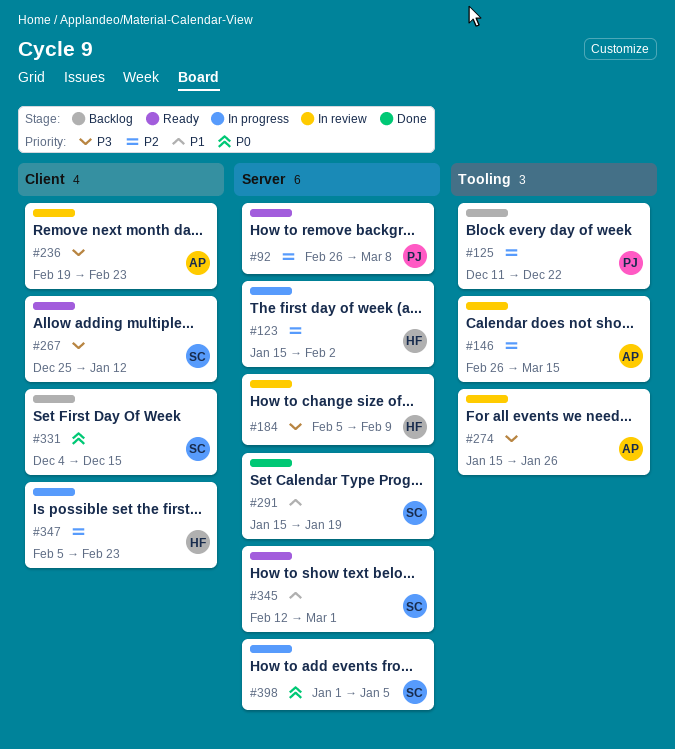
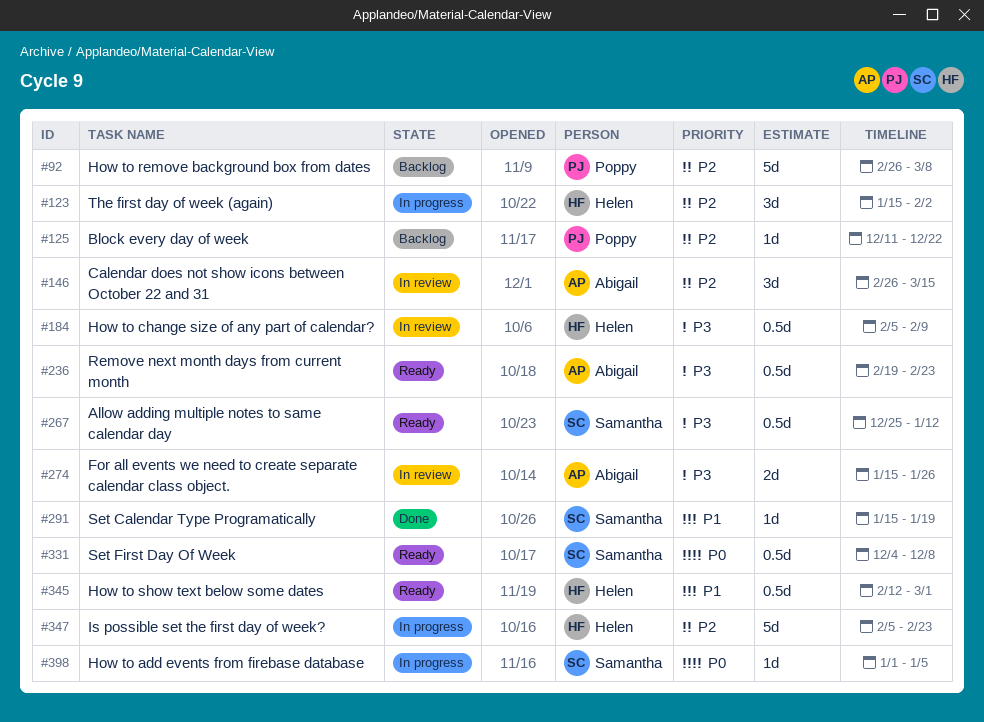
#92, status: Ready -> Backlog
#236, status: In review -> Ready
#331, status: Backlog -> Ready
#331, due: Dec 15 -> Dec 8
#345, owner: Samantha -> Helen

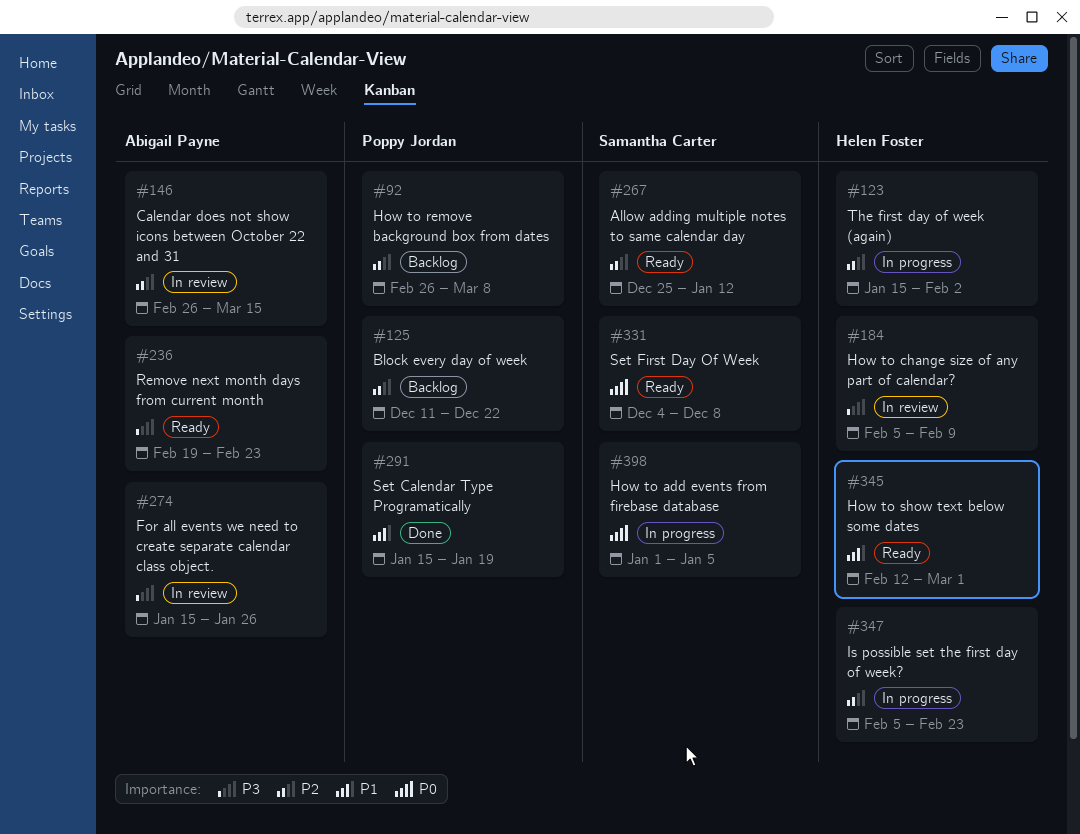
#267, priority: P3 -> P2
#291, owner: Samantha Carter -> Poppy Jordan

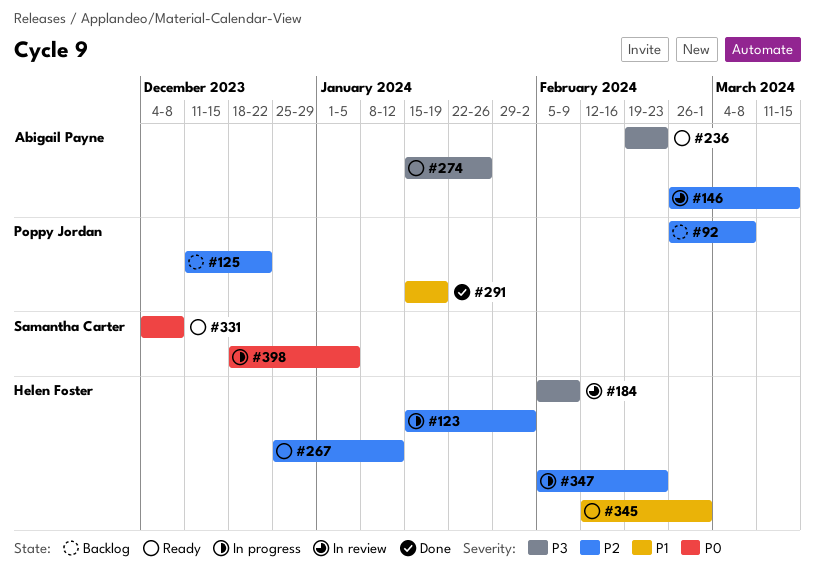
#267, owner: Samantha Carter -> Helen Foster
#274, status: In review -> Ready
#398, start: Jan 1 -> Dec 18

